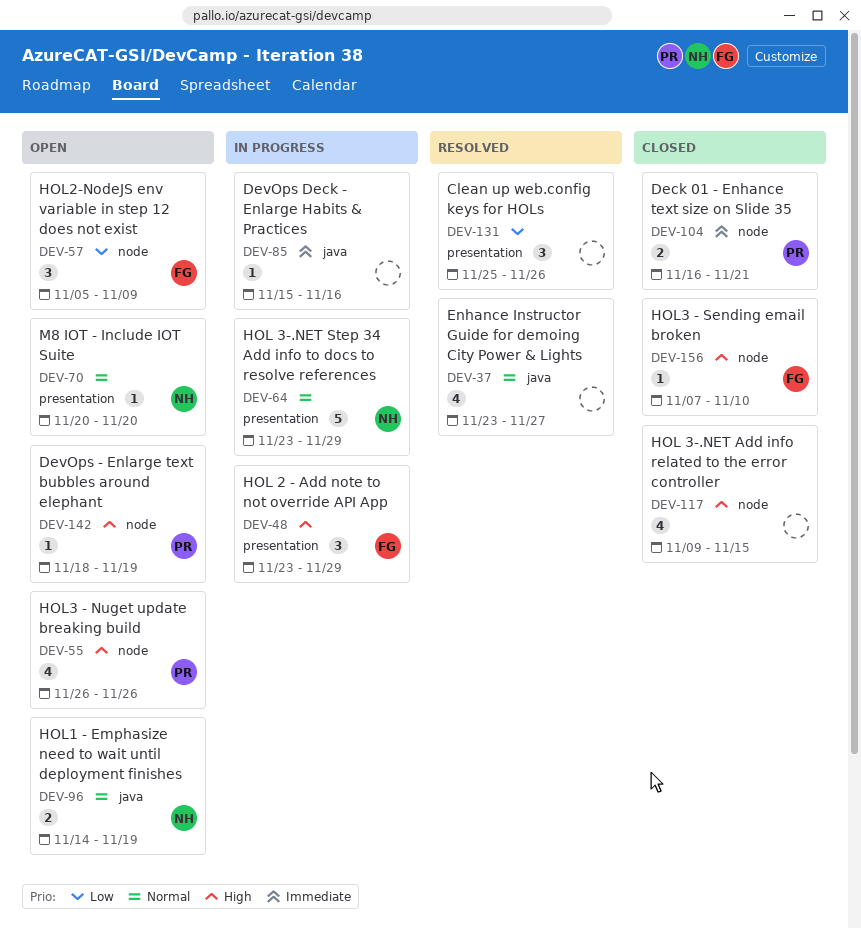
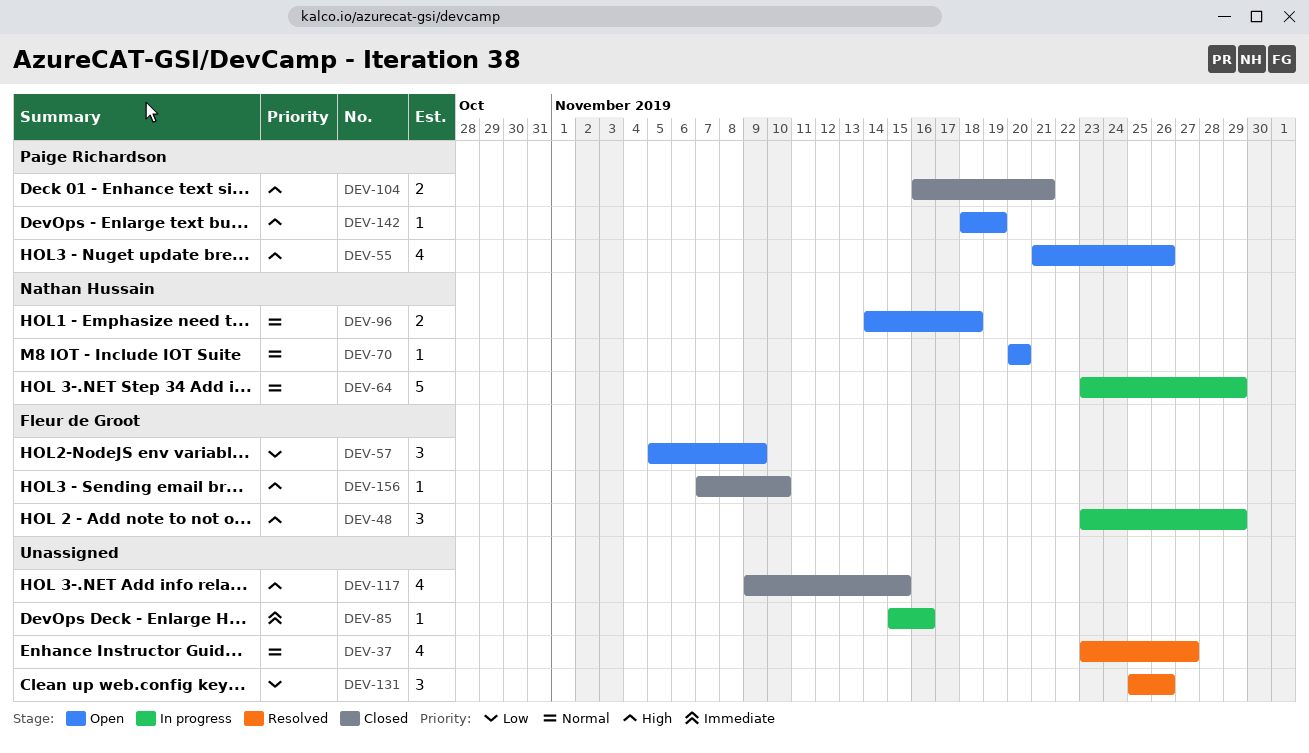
DEV-55, start: Nov 26 -> Nov 21
DEV-96, due: Nov 19 -> Nov 18
DEV-104, priority: Immediate -> High

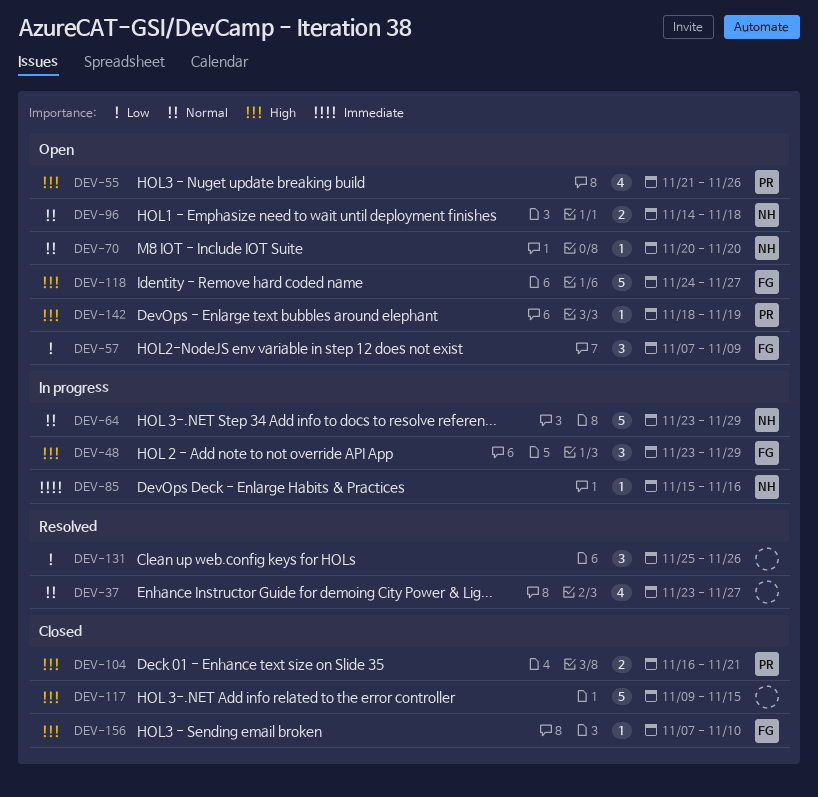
DEV-57, start: Nov 5 -> Nov 7
DEV-85, owner: none -> Nathan Hussain
DEV-117, estimate: 4 -> 5
DEV-118: none -> present

